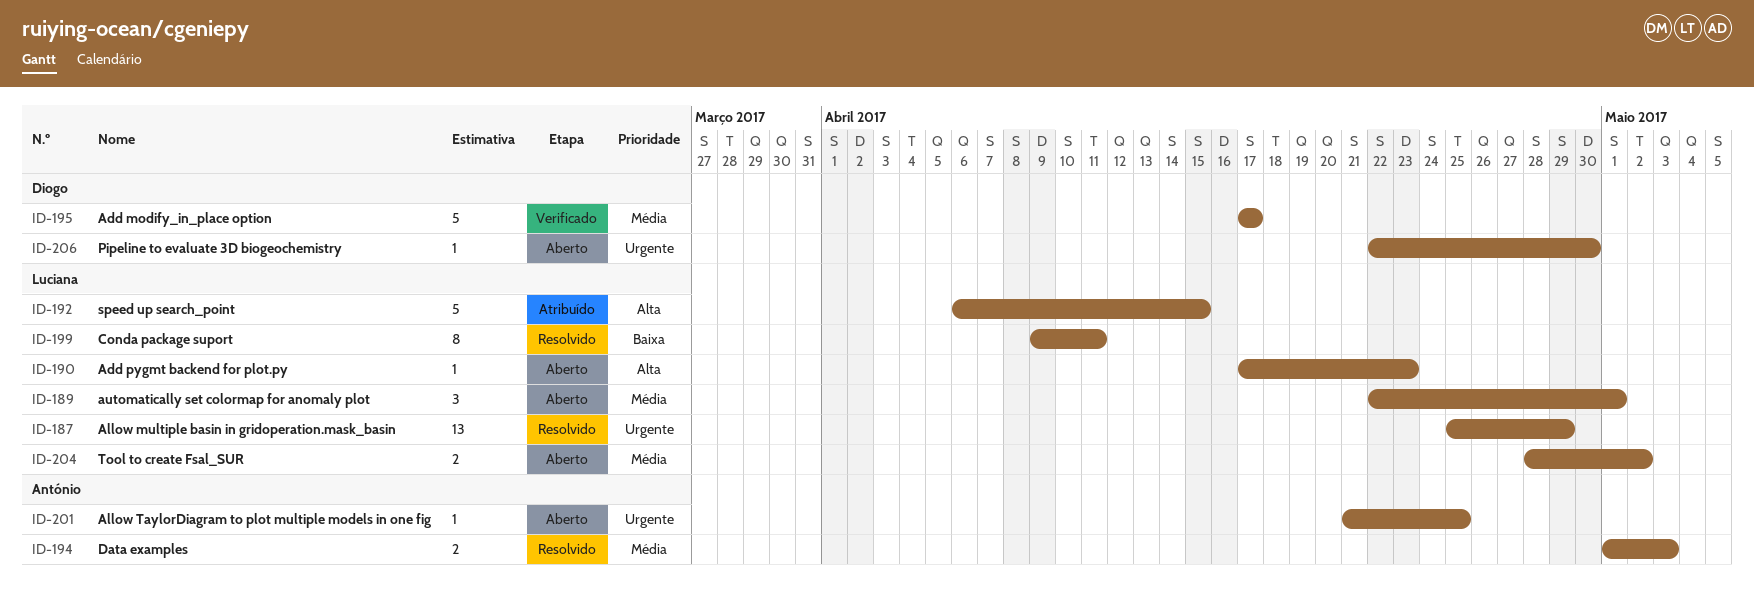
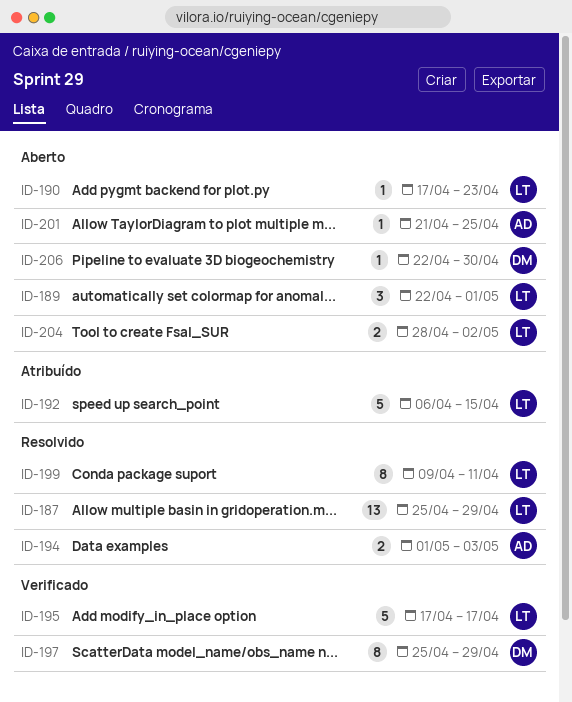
ID-195, owner: Diogo -> Luciana
ID-197: none -> present

